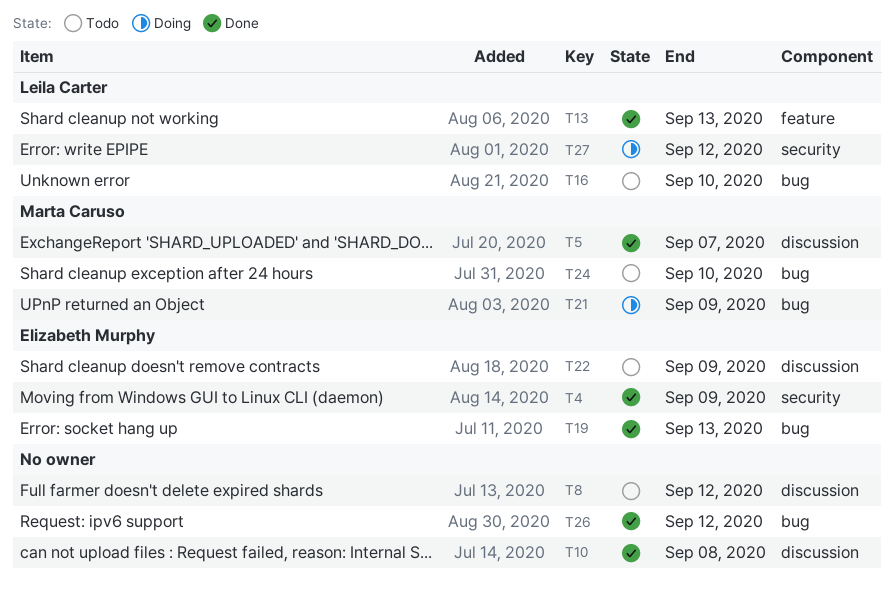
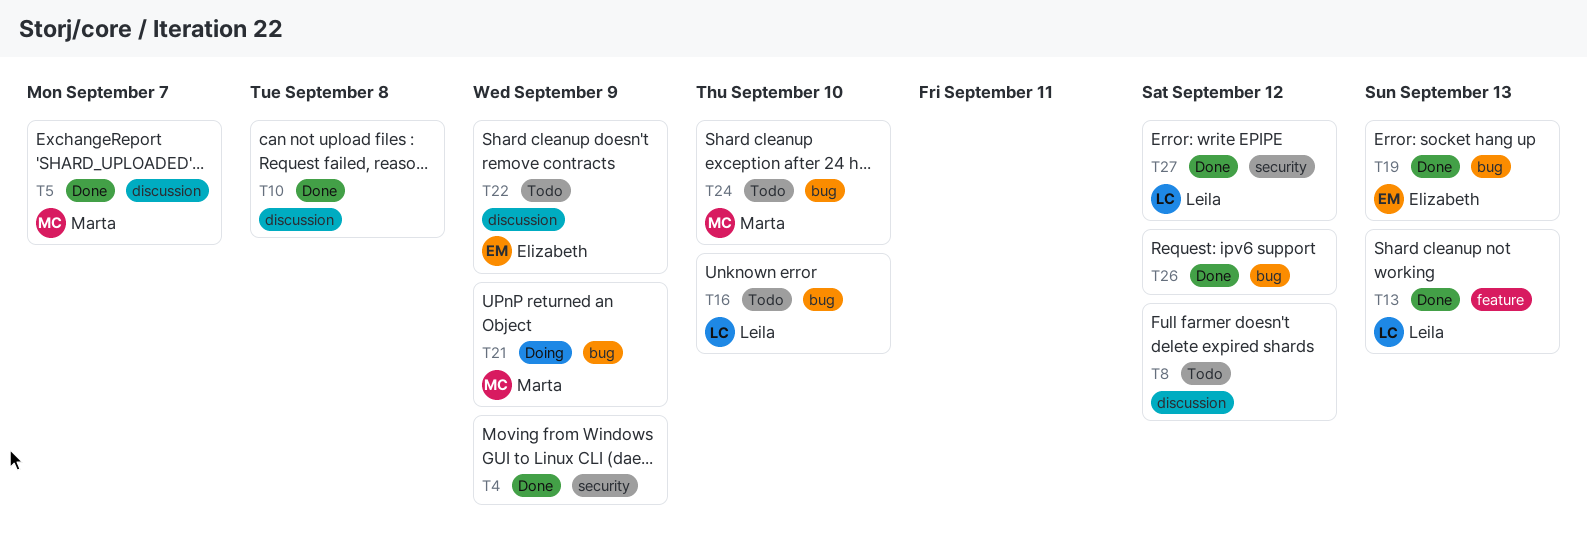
T4, owner: Elizabeth Murphy -> none
T27, status: Doing -> Done

